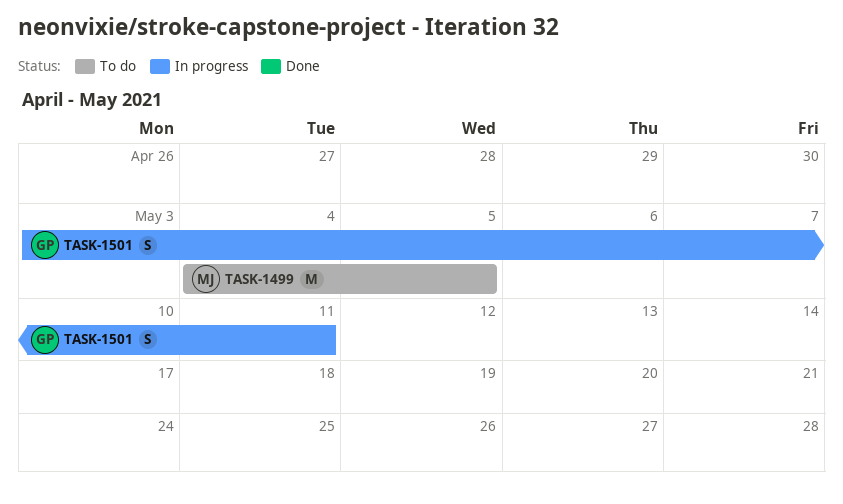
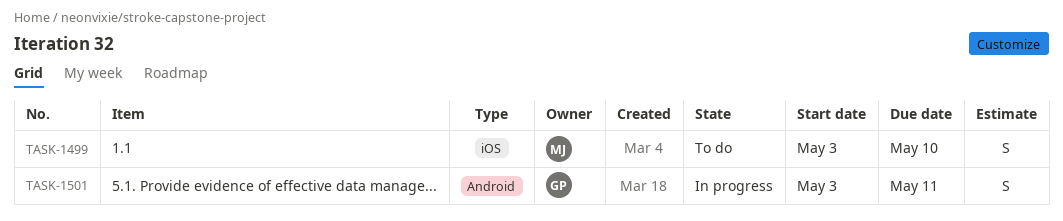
TASK-1499, estimate: M -> S
TASK-1499, start: May 4 -> May 3
TASK-1499, due: May 5 -> May 10

